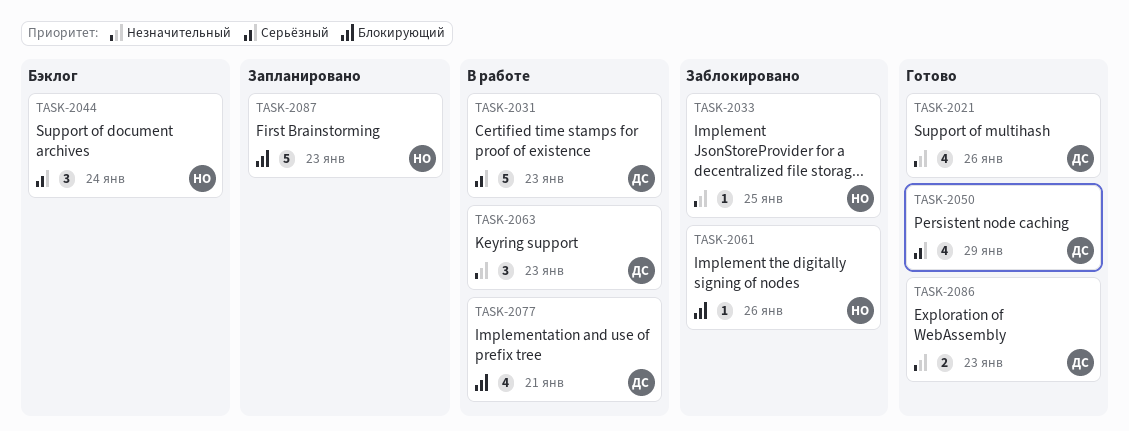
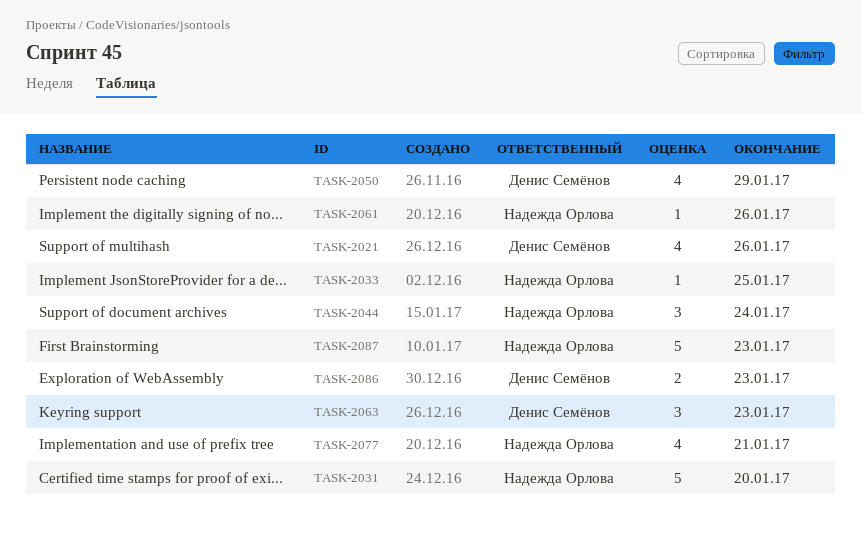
TASK-2031, owner: Денис Семёнов -> Надежда Орлова
TASK-2031, due: Jan 23 -> Jan 20
TASK-2077, owner: Денис Семёнов -> Надежда Орлова

